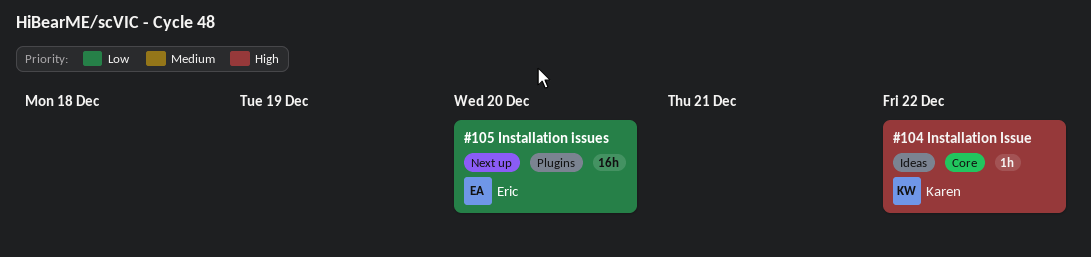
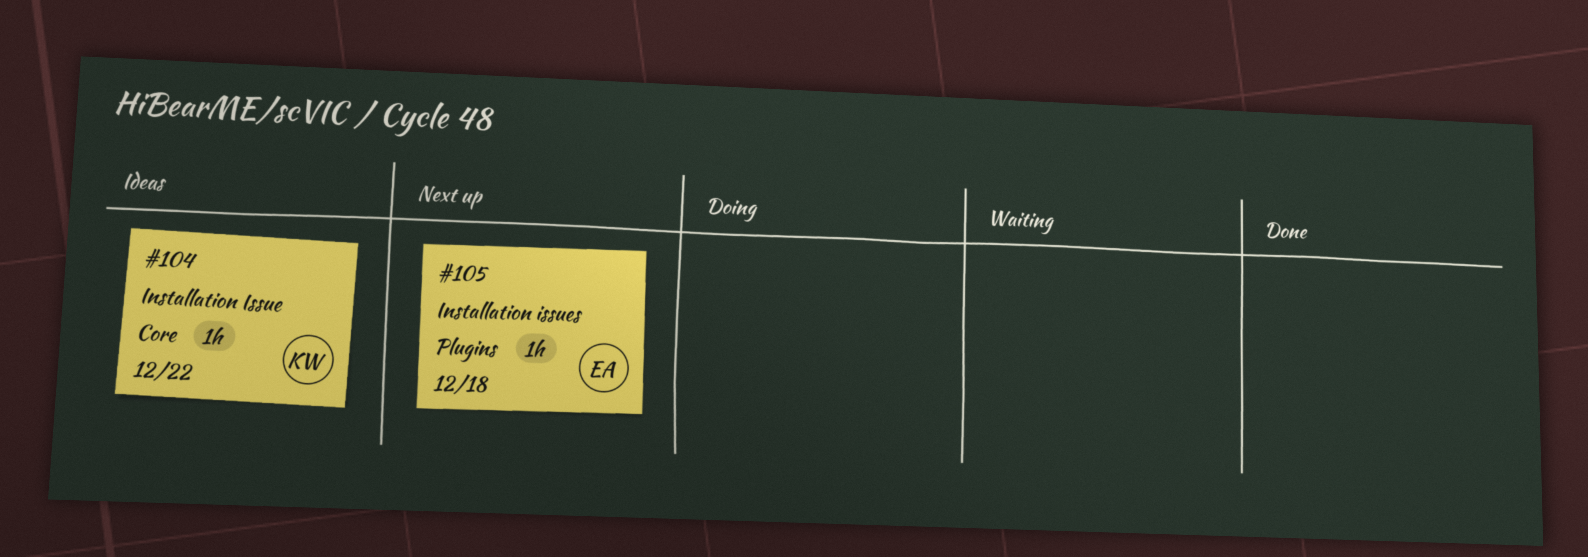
#105, estimate: 16h -> 1h
#105, due: Dec 20 -> Dec 18

